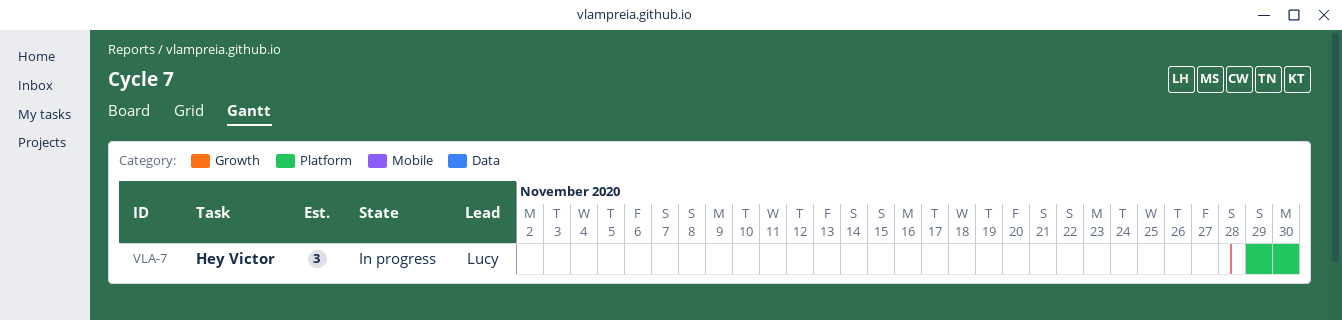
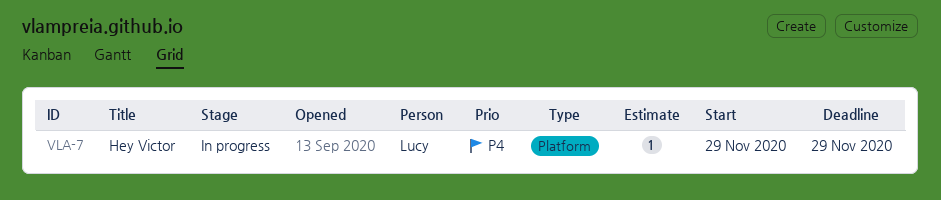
VLA-7, estimate: 3 -> 1
VLA-7, due: Nov 30 -> Nov 29

